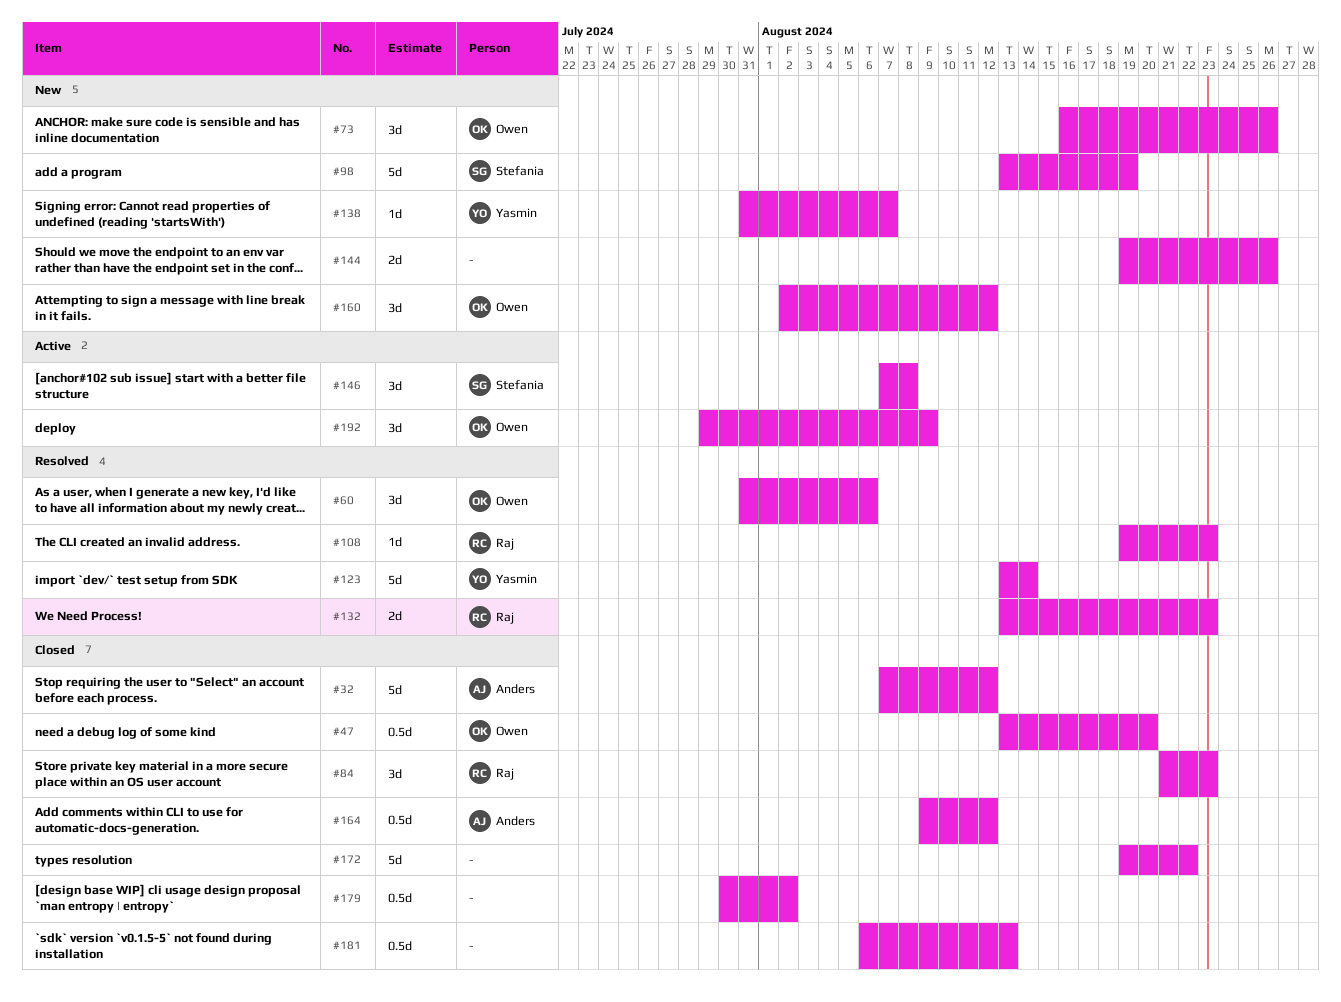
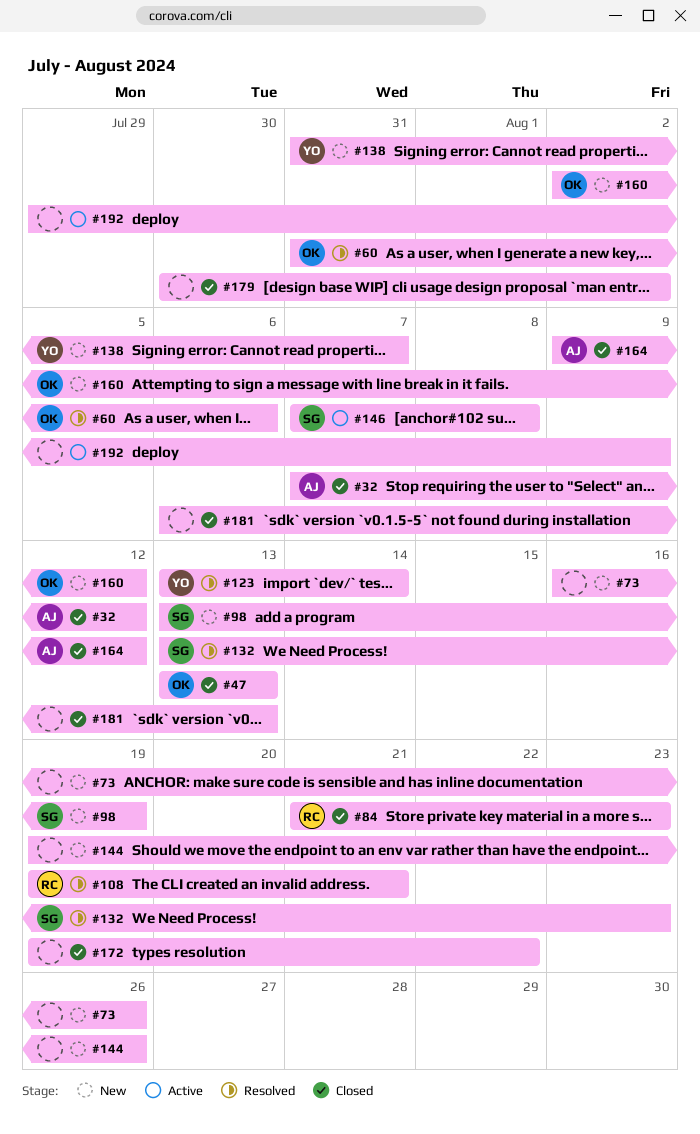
#47, due: Aug 20 -> Aug 13
#73, owner: Owen -> none
#108, due: Aug 23 -> Aug 21
#132, owner: Raj -> Stefania
#192, owner: Owen -> none

